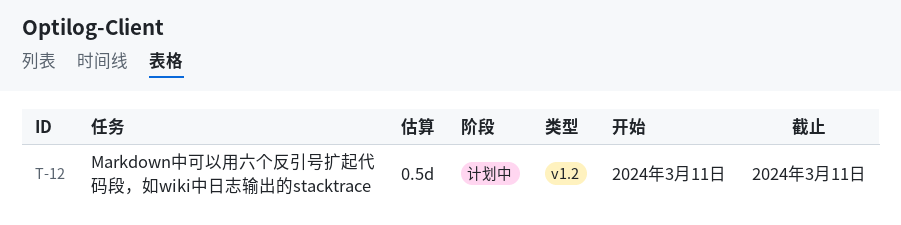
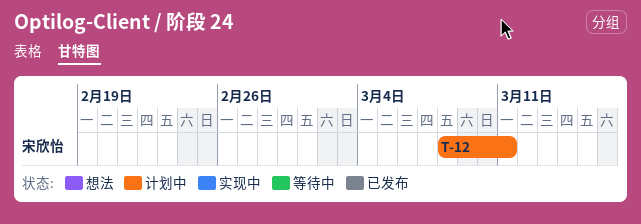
T-12, start: Mar 11 -> Mar 8

